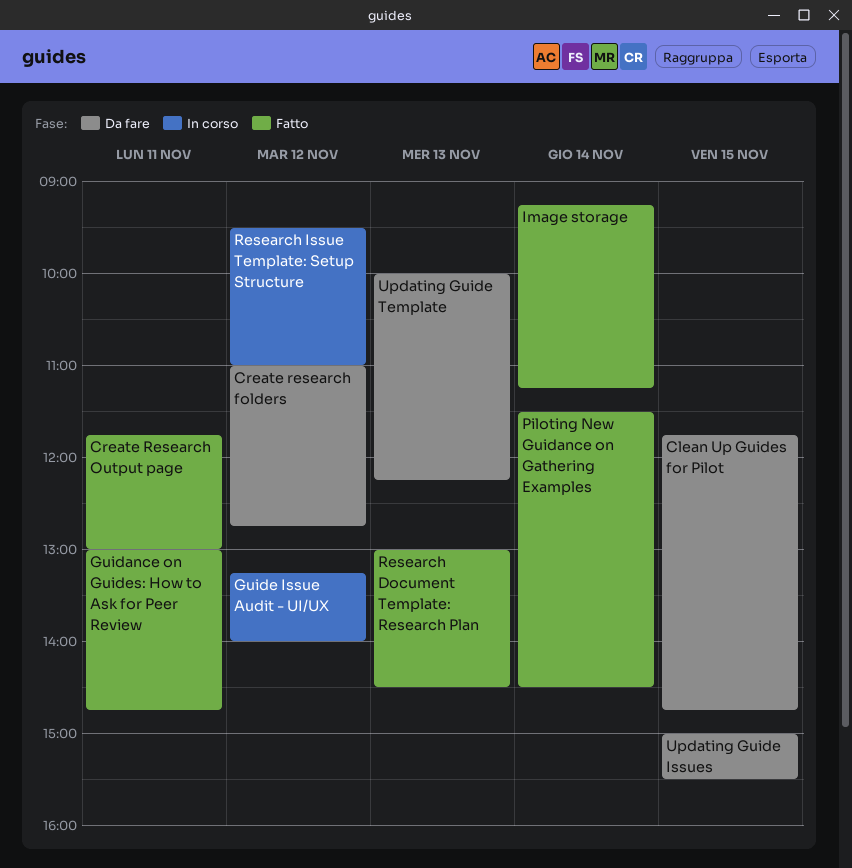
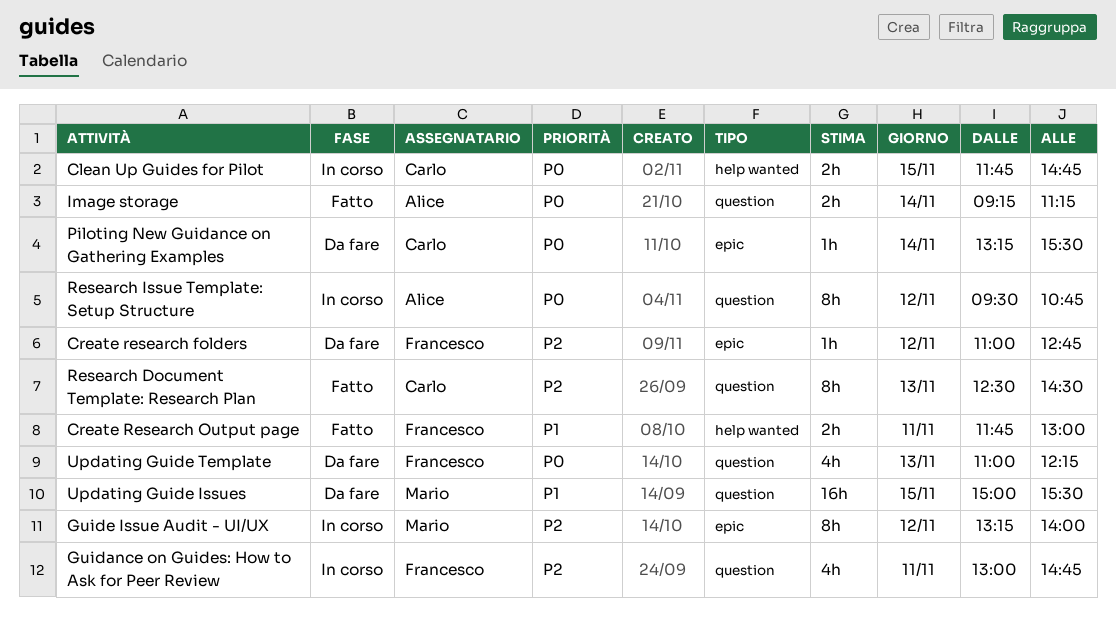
Clean Up Guides for Pilot, status: Da fare -> In corso
Guidance on Guides: How to Ask for Peer Review, status: Fatto -> In corso
Piloting New Guidance on Gathering Examples, status: Fatto -> Da fare
Piloting New Guidance on Gathering Examples, begins: 11:30 -> 13:15
Piloting New Guidance on Gathering Examples, ends: 14:30 -> 15:30
Research Document Template: Research Plan, begins: 13:00 -> 12:30
Research Issue Template: Setup Structure, ends: 11:00 -> 10:45
Updating Guide Template, begins: 10:00 -> 11:00

